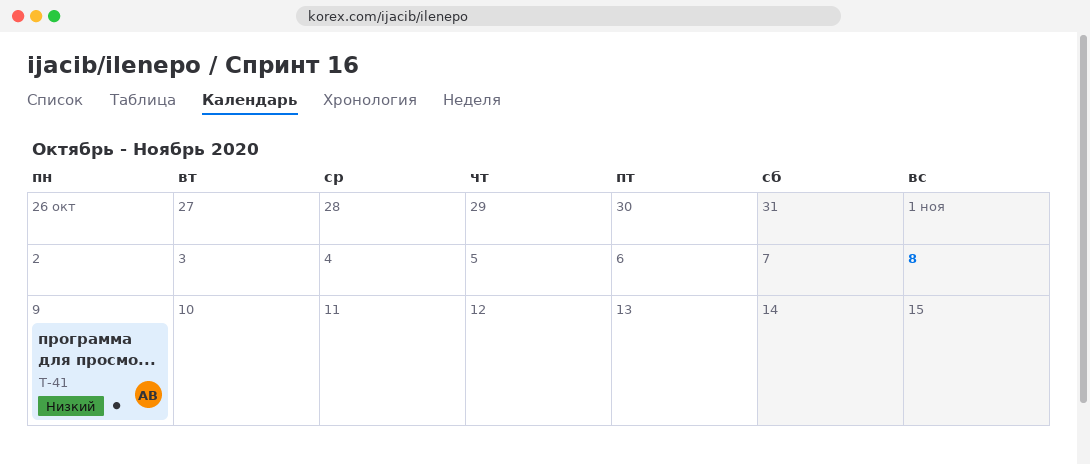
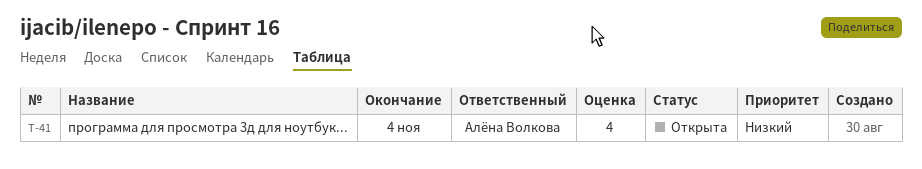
T-41, estimate: 1 -> 4
T-41, due: Nov 9 -> Nov 4

